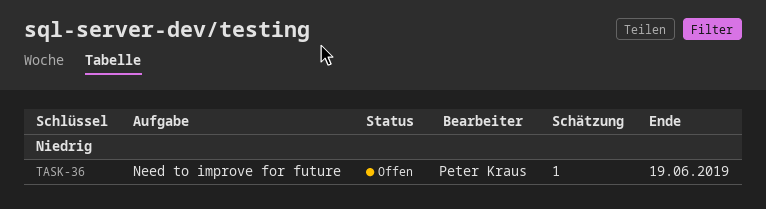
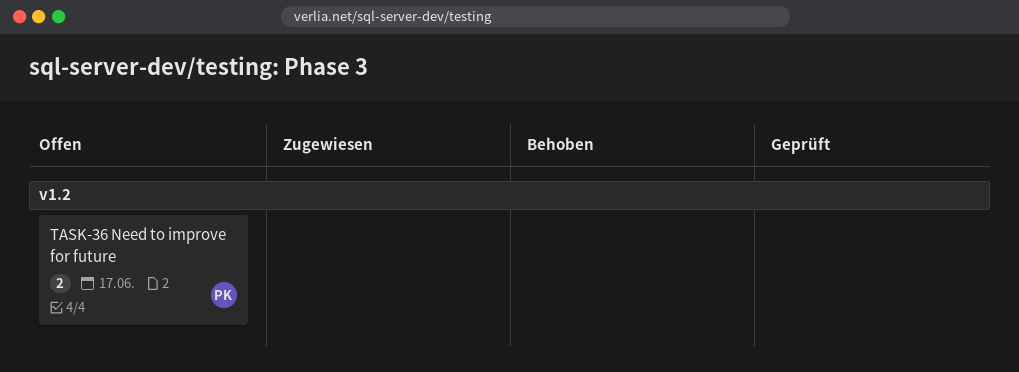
TASK-36, estimate: 1 -> 2
TASK-36, due: Jun 19 -> Jun 17

